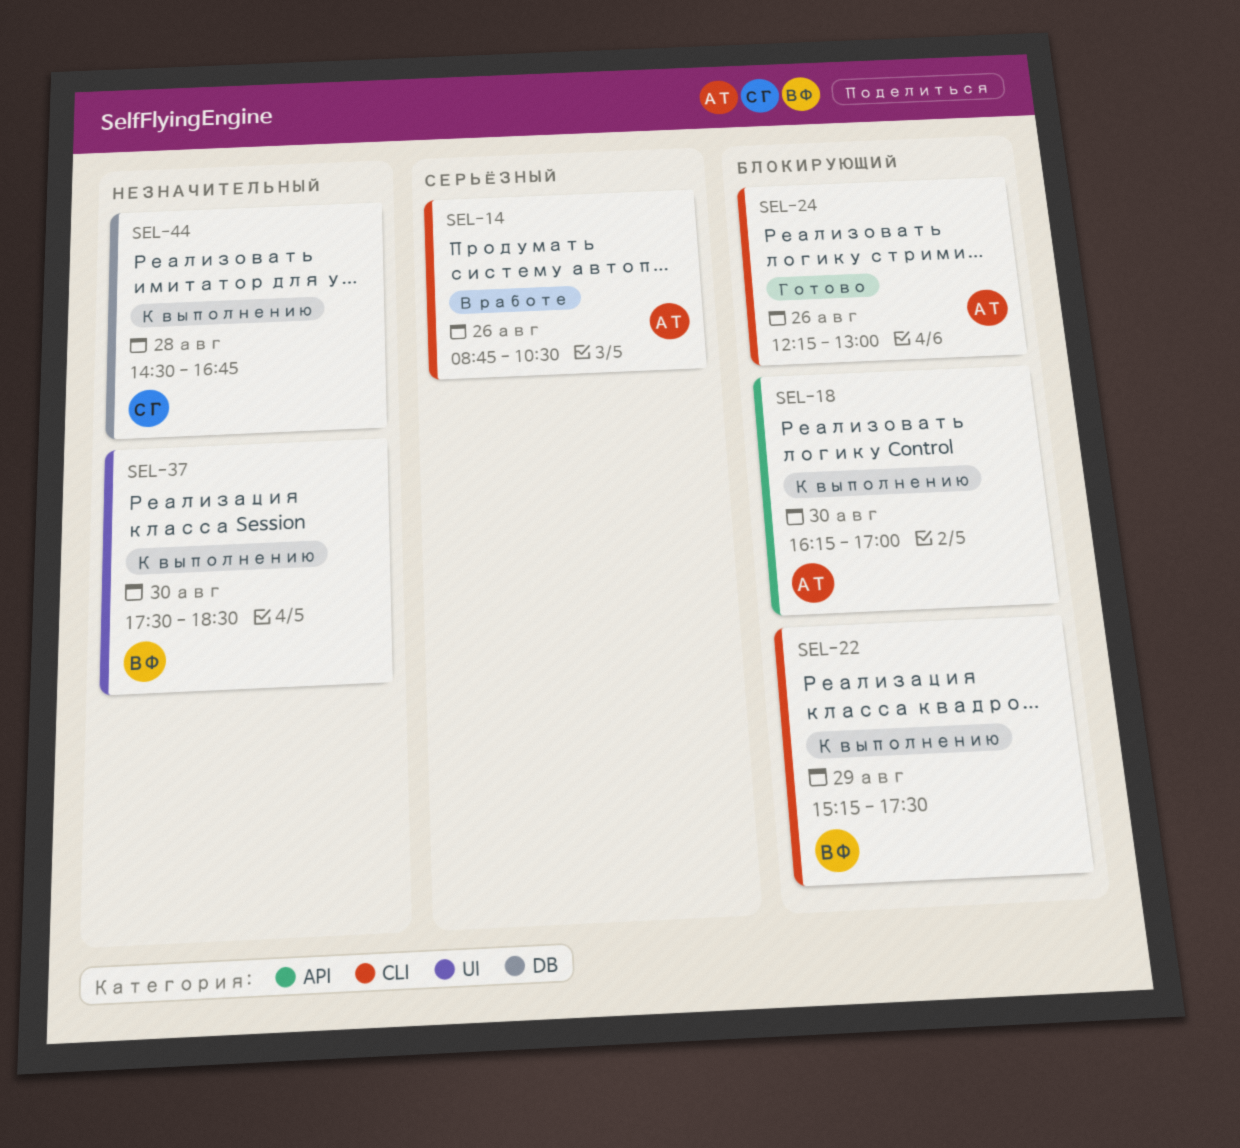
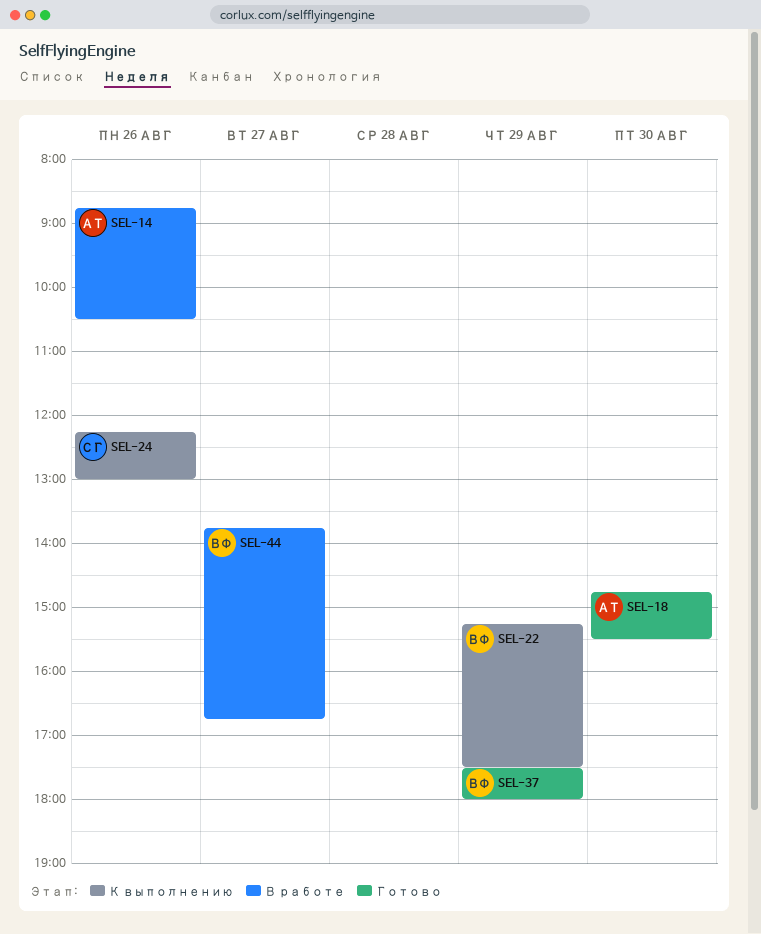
SEL-18, status: К выполнению -> Готово
SEL-18, begins: 16:15 -> 14:45
SEL-18, ends: 17:00 -> 15:30
SEL-24, status: Готово -> К выполнению
SEL-24, owner: АТ -> СГ
SEL-37, status: К выполнению -> Готово
SEL-37, day: Aug 30 -> Aug 29
SEL-37, ends: 18:30 -> 18:00
SEL-44, status: К выполнению -> В работе
SEL-44, owner: СГ -> ВФ
SEL-44, day: Aug 28 -> Aug 27
SEL-44, begins: 14:30 -> 13:45

